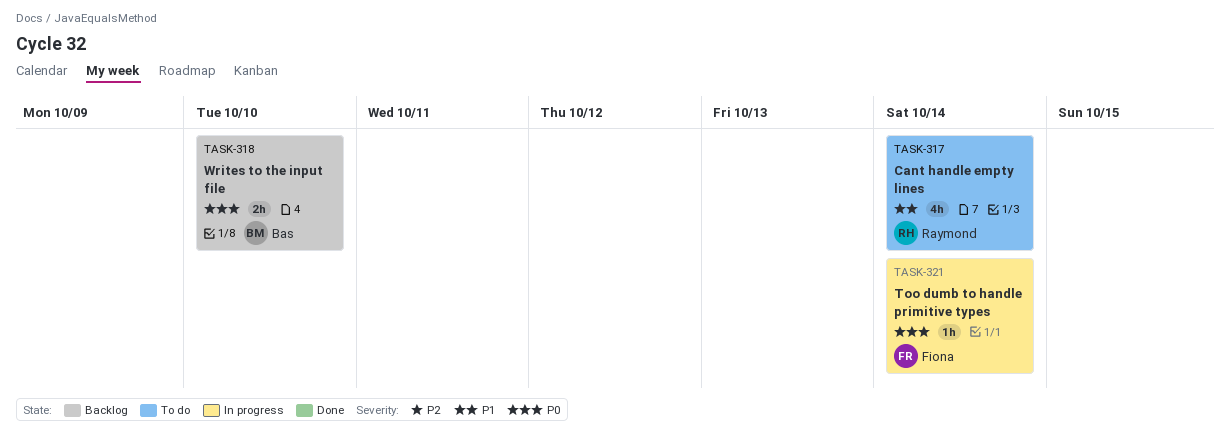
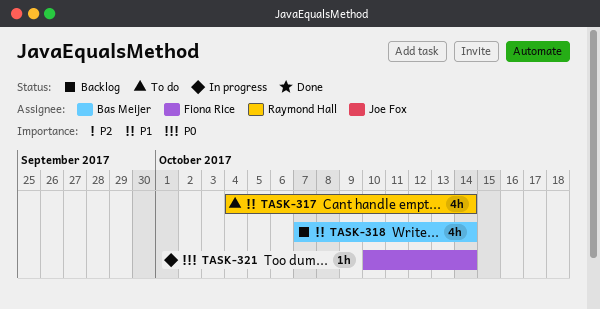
TASK-318, priority: P0 -> P1
TASK-318, estimate: 2h -> 4h
TASK-318, due: Oct 10 -> Oct 14

